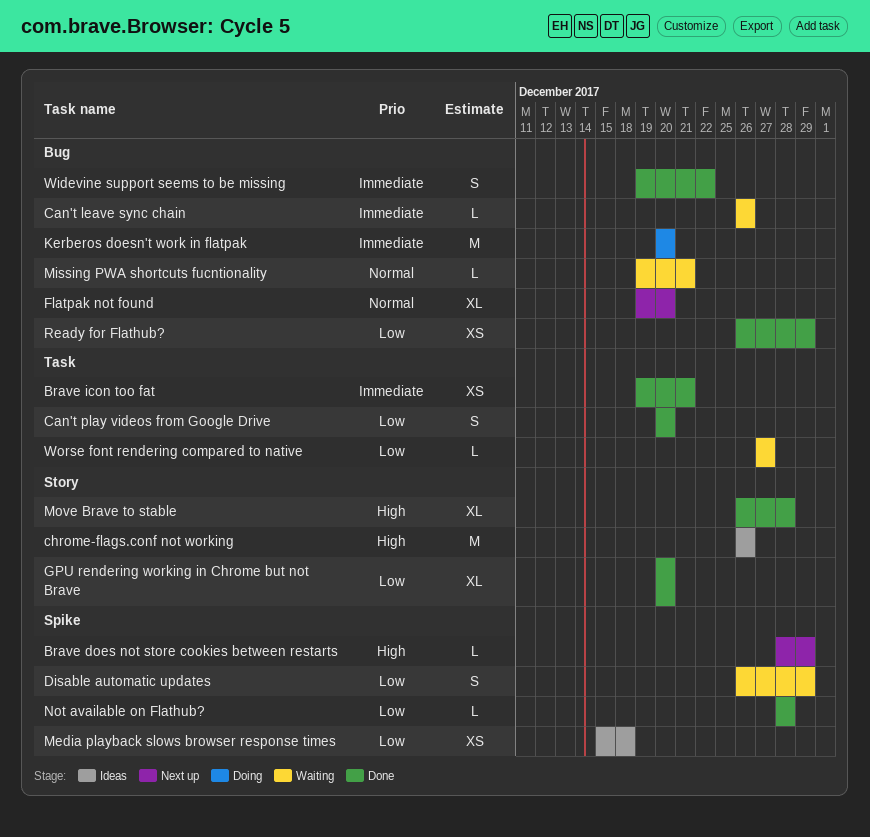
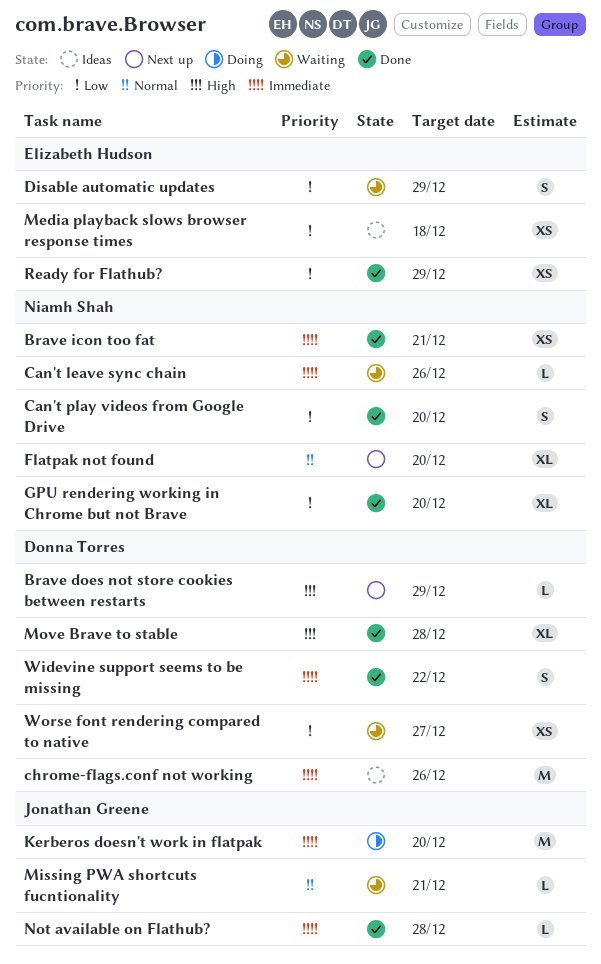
chrome-flags.conf not working, priority: High -> Immediate
Not available on Flathub?, priority: Low -> Immediate
Worse font rendering compared to native, estimate: L -> XS

